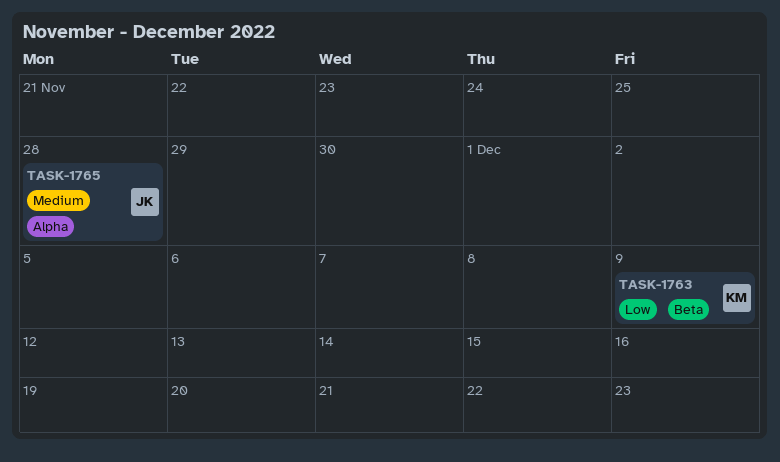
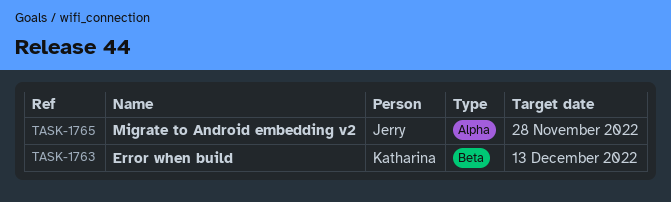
TASK-1763, due: Dec 9 -> Dec 13

